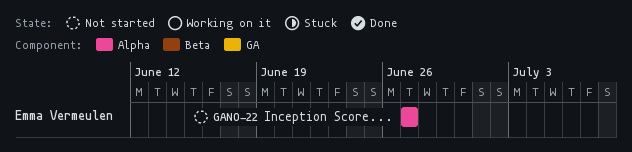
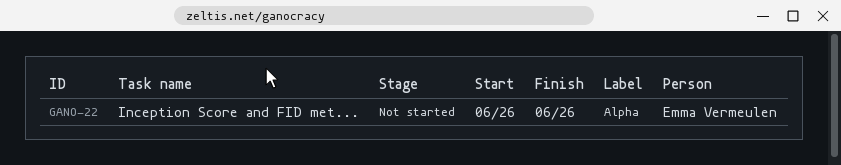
GANO-22, start: Jun 27 -> Jun 26
GANO-22, due: Jun 27 -> Jun 26

